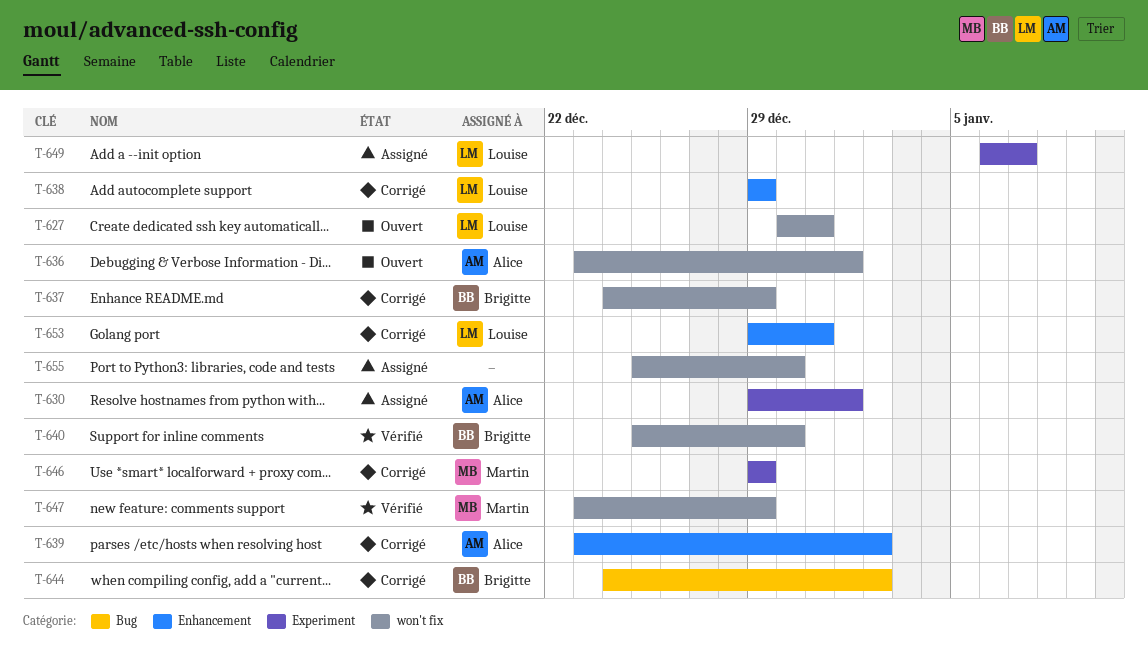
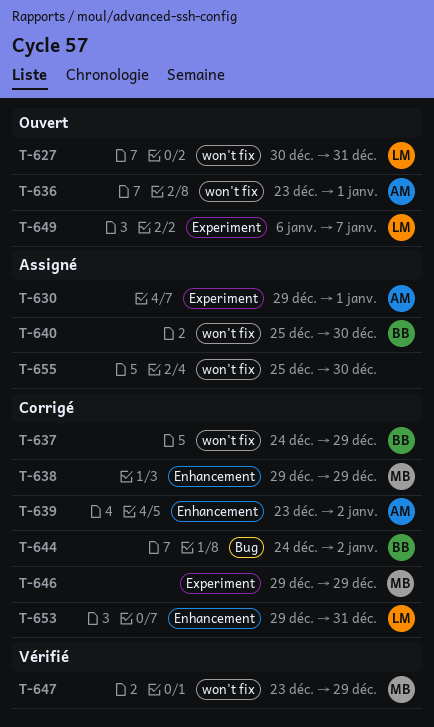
T-638, owner: Louise -> Martin
T-640, status: Vérifié -> Assigné
T-649, status: Assigné -> Ouvert

